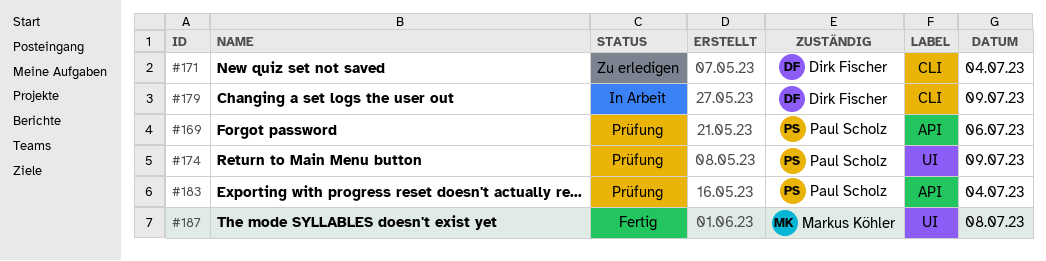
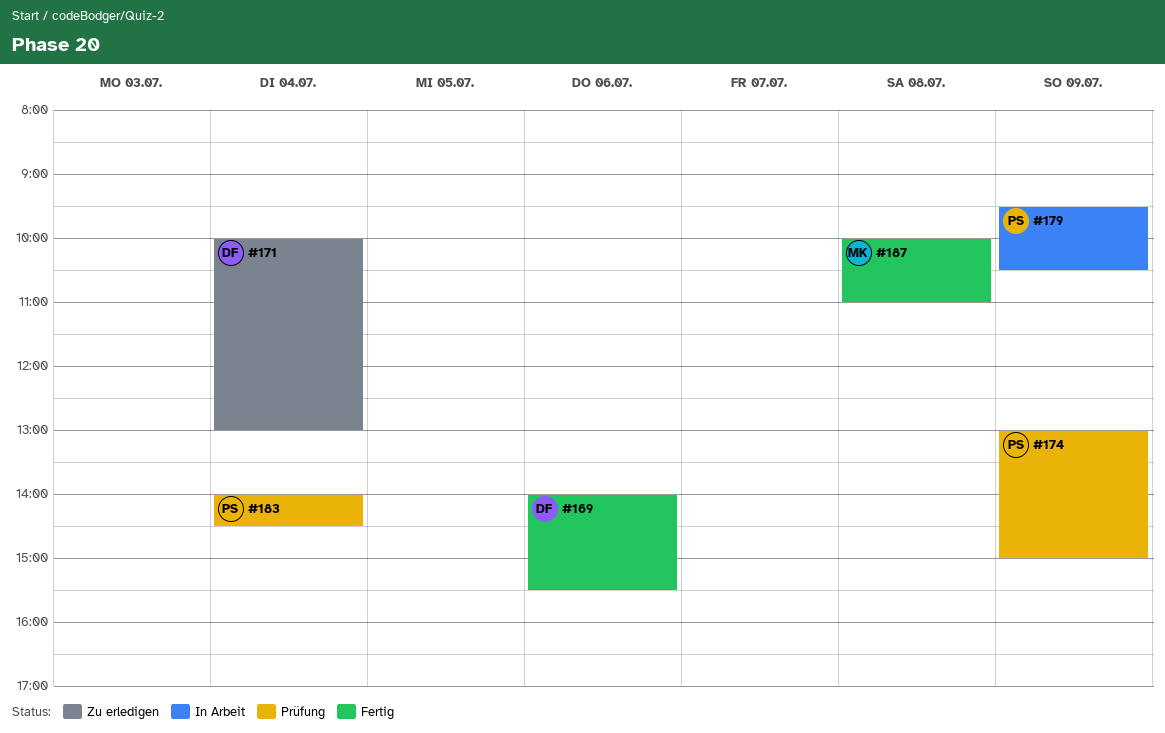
#169, status: Prüfung -> Fertig
#169, owner: Paul Scholz -> Dirk Fischer
#179, owner: Dirk Fischer -> Paul Scholz

